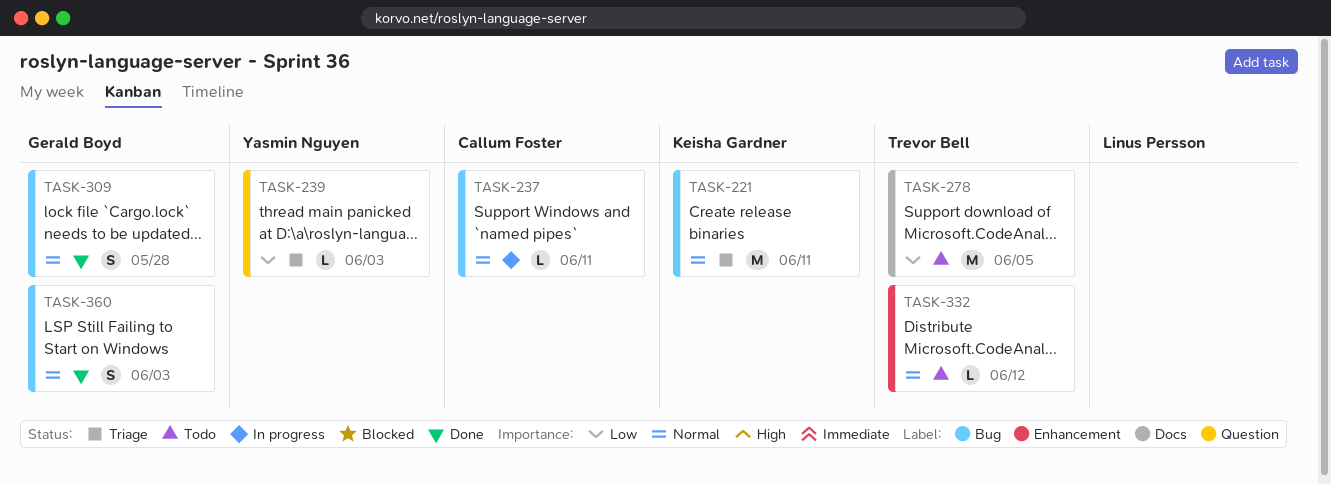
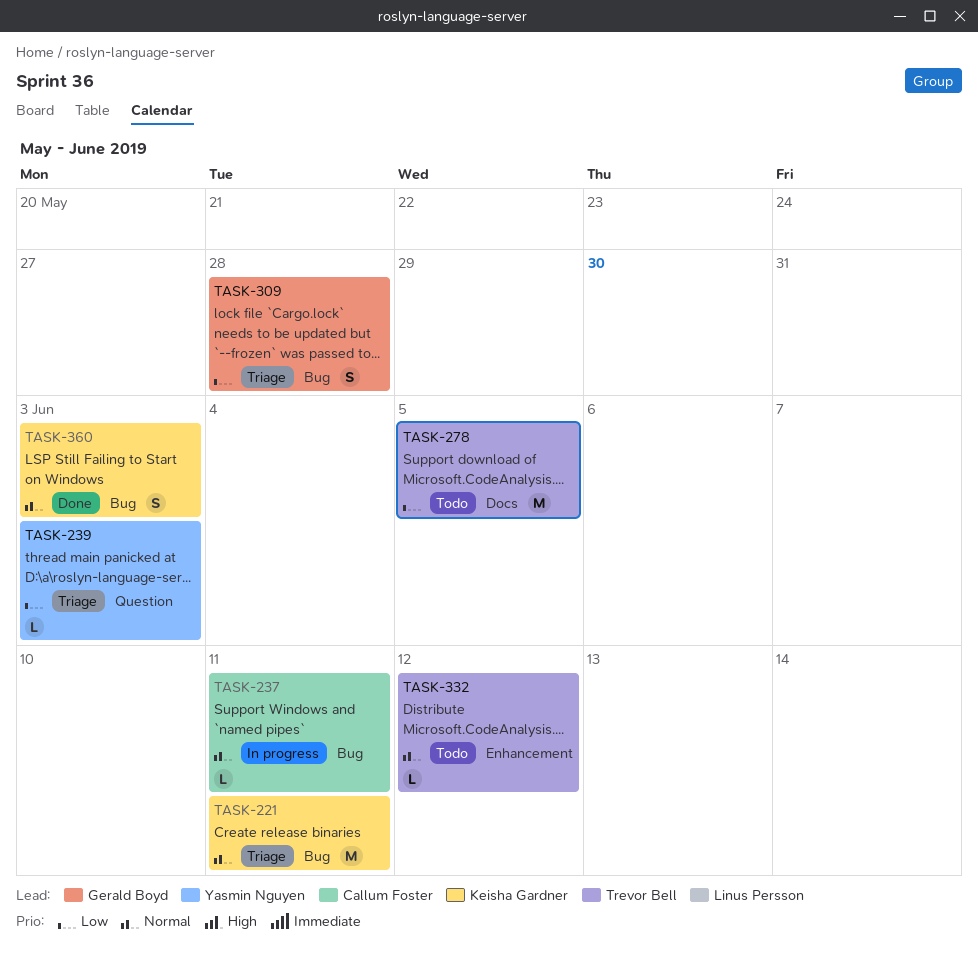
TASK-309, status: Done -> Triage
TASK-309, priority: Normal -> Low
TASK-360, owner: Gerald Boyd -> Keisha Gardner

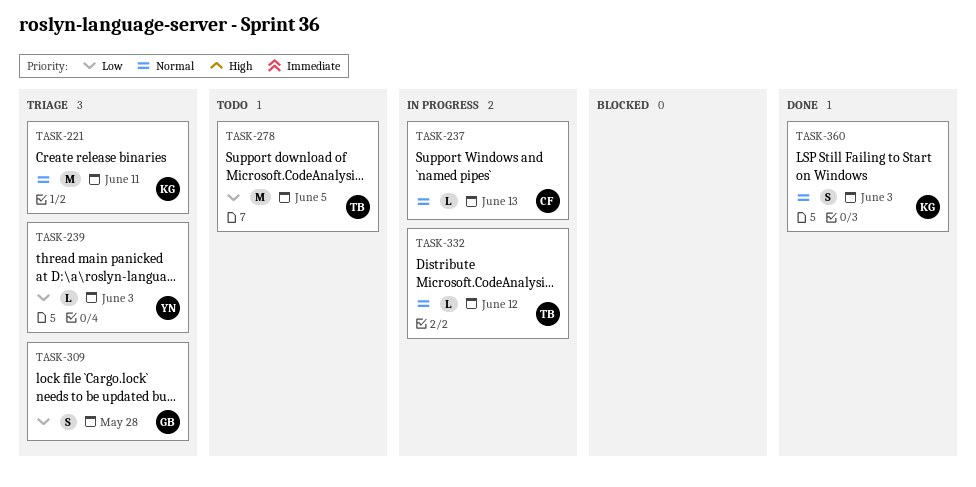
TASK-237, due: Jun 11 -> Jun 13
TASK-332, status: Todo -> In progress

